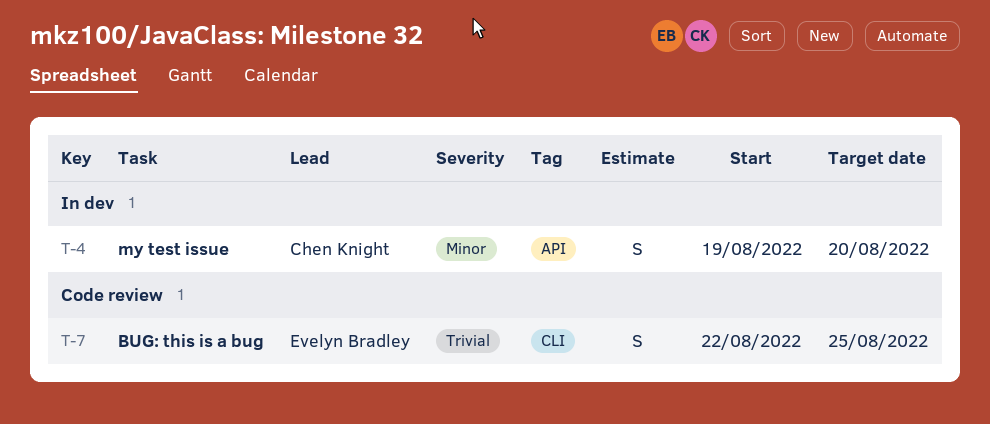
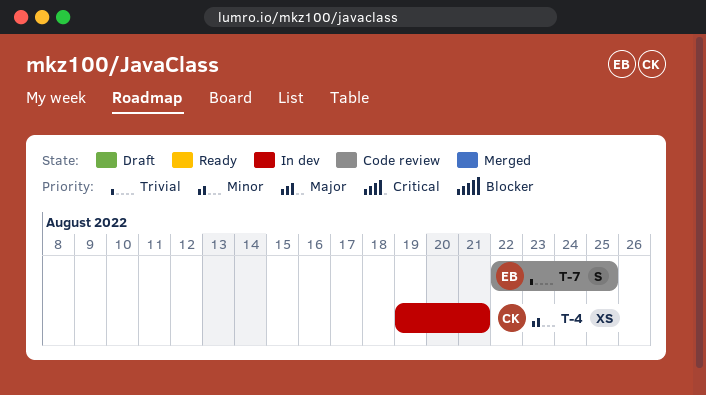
T-4, estimate: S -> XS
T-4, due: Aug 20 -> Aug 21

